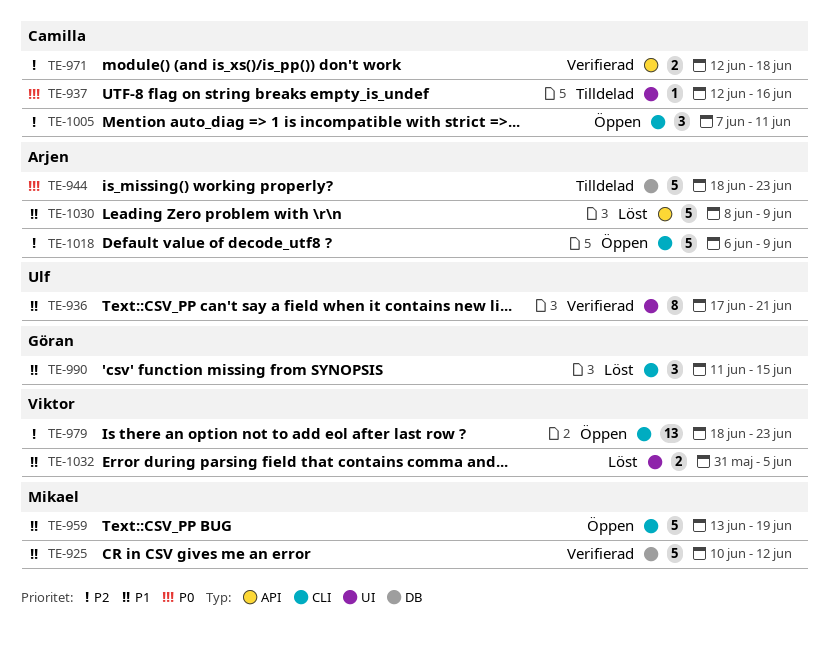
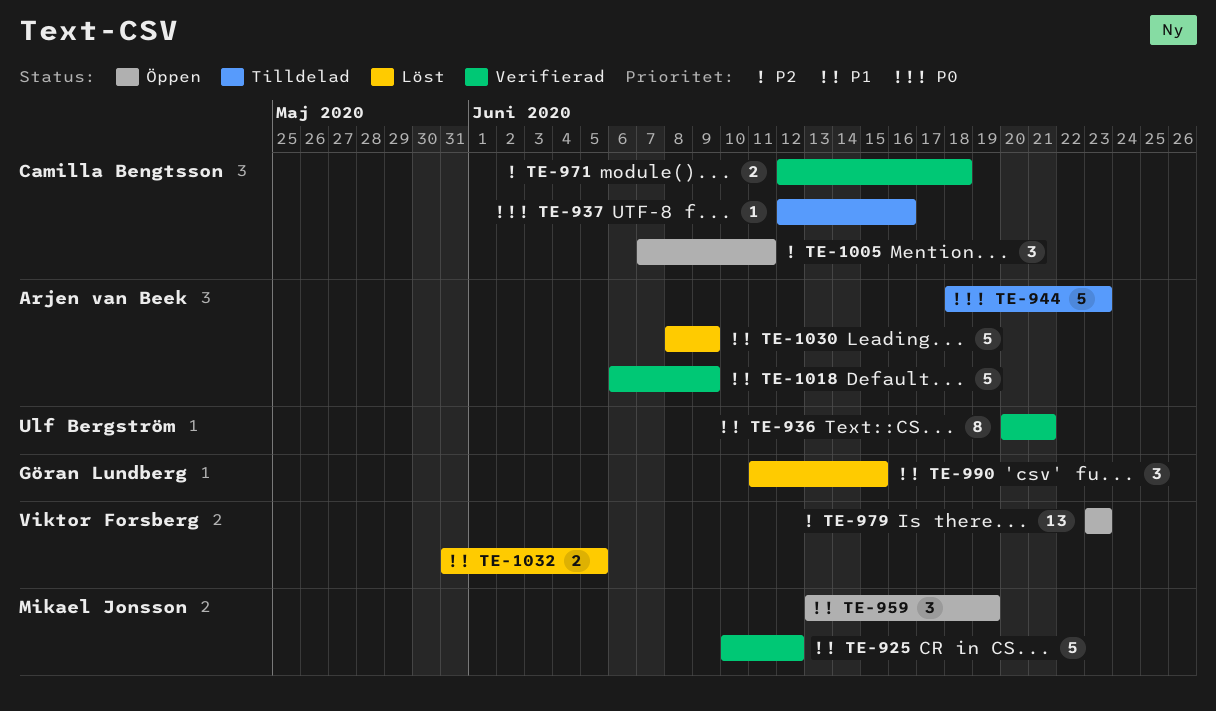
TE-936, start: Jun 17 -> Jun 20
TE-959, estimate: 5 -> 3
TE-979, start: Jun 18 -> Jun 23
TE-1018, status: Öppen -> Verifierad
TE-1018, priority: P2 -> P1

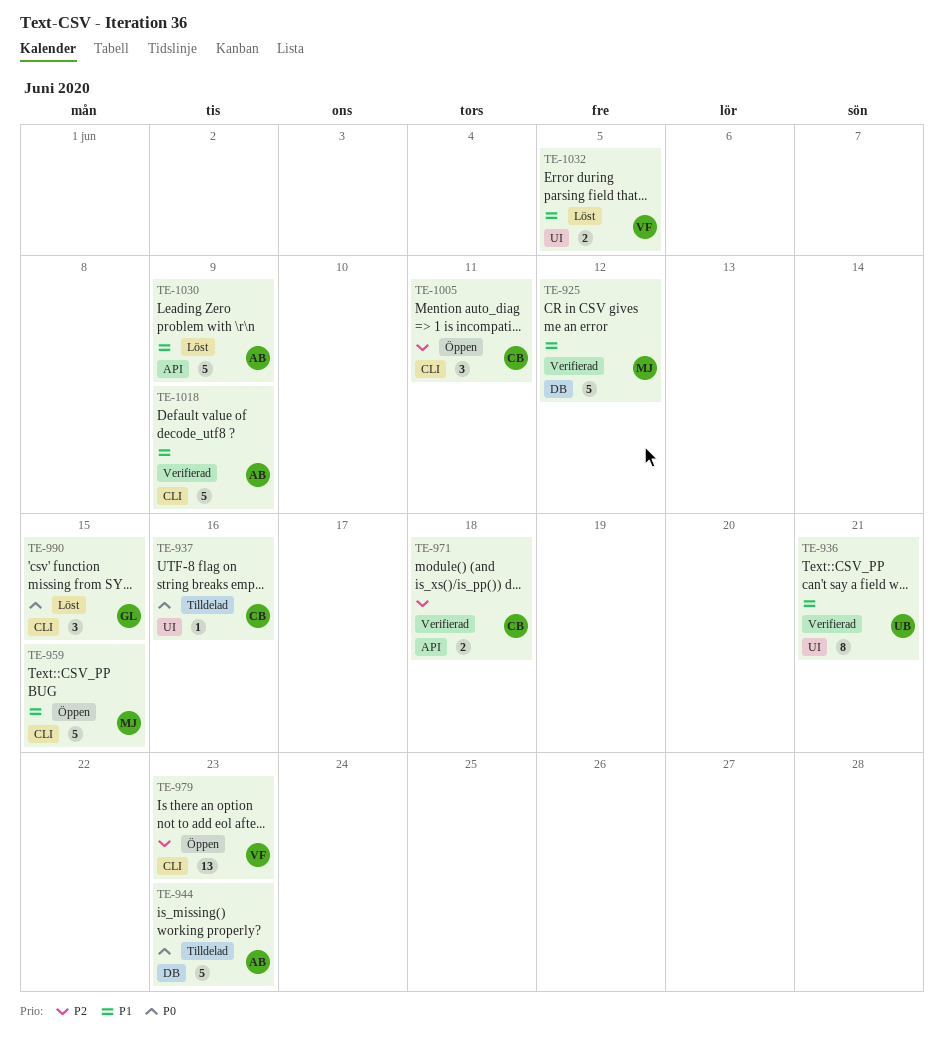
TE-959, estimate: 3 -> 5
TE-959, due: Jun 19 -> Jun 15
TE-990, priority: P1 -> P0

